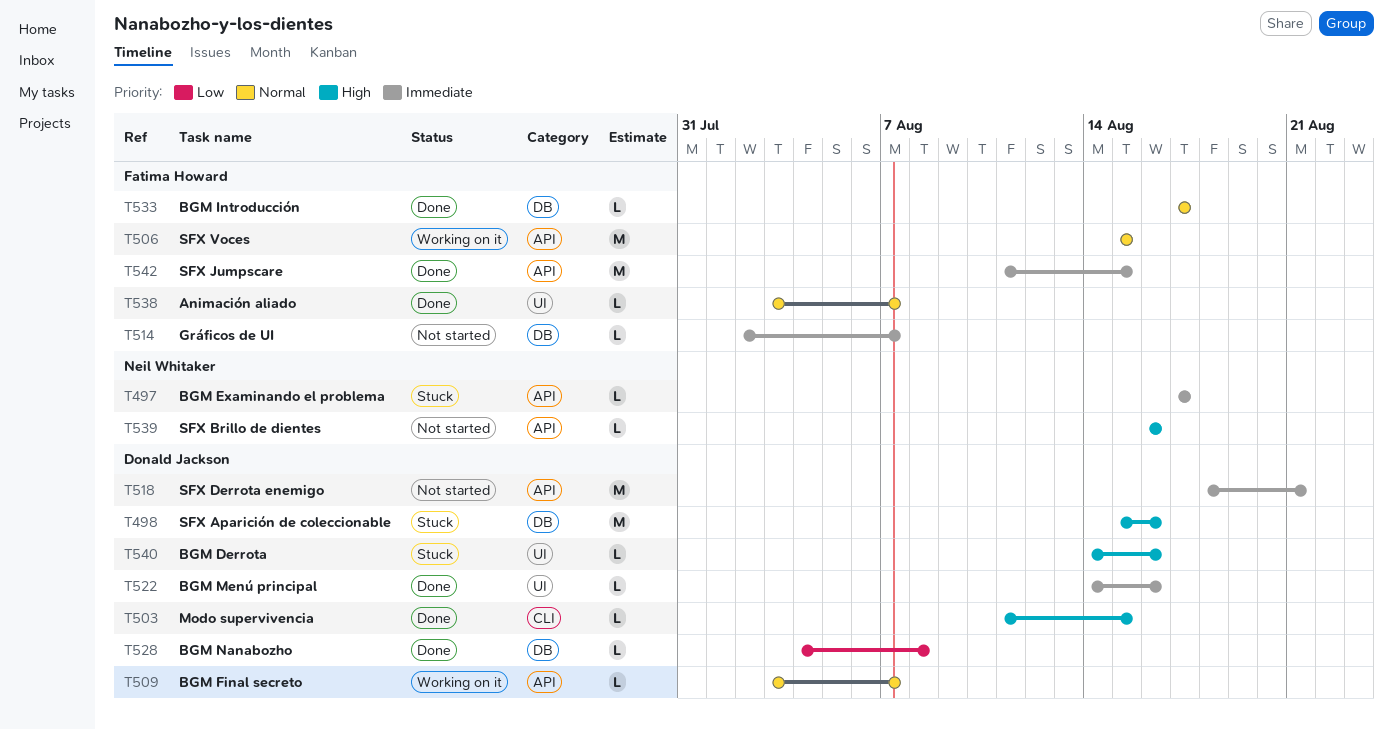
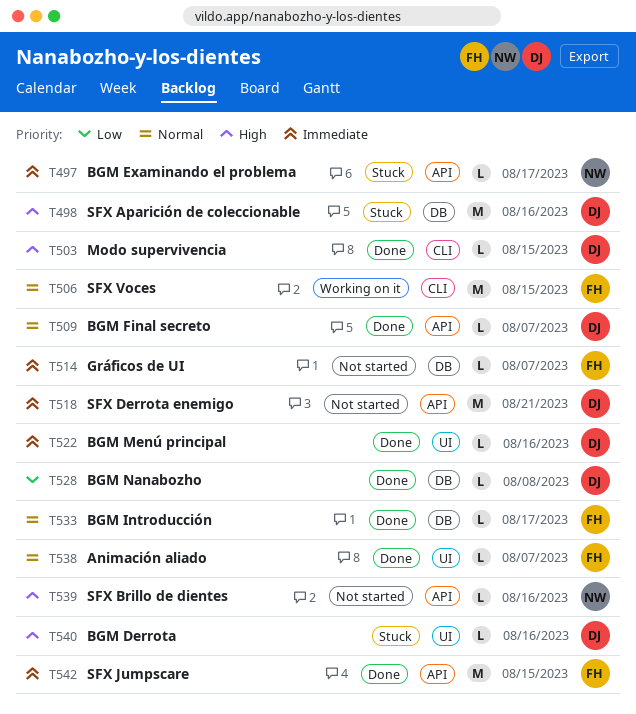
T506, label: API -> CLI
T509, status: Working on it -> Done

